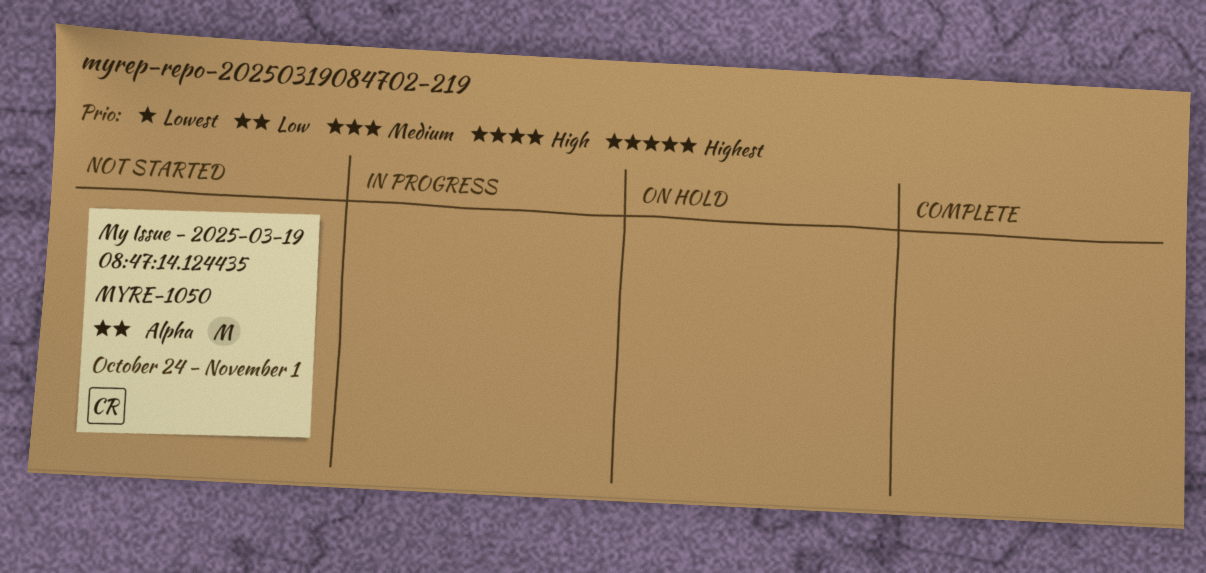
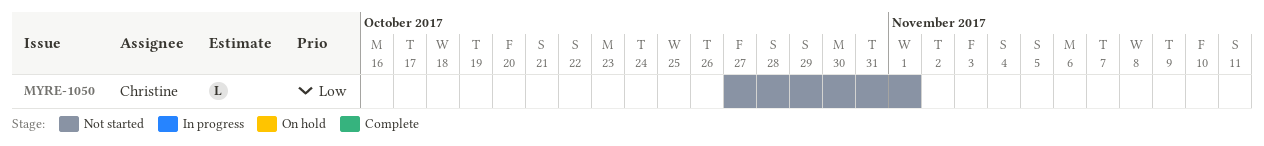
MYRE-1050, estimate: M -> L
MYRE-1050, start: Oct 24 -> Oct 27

